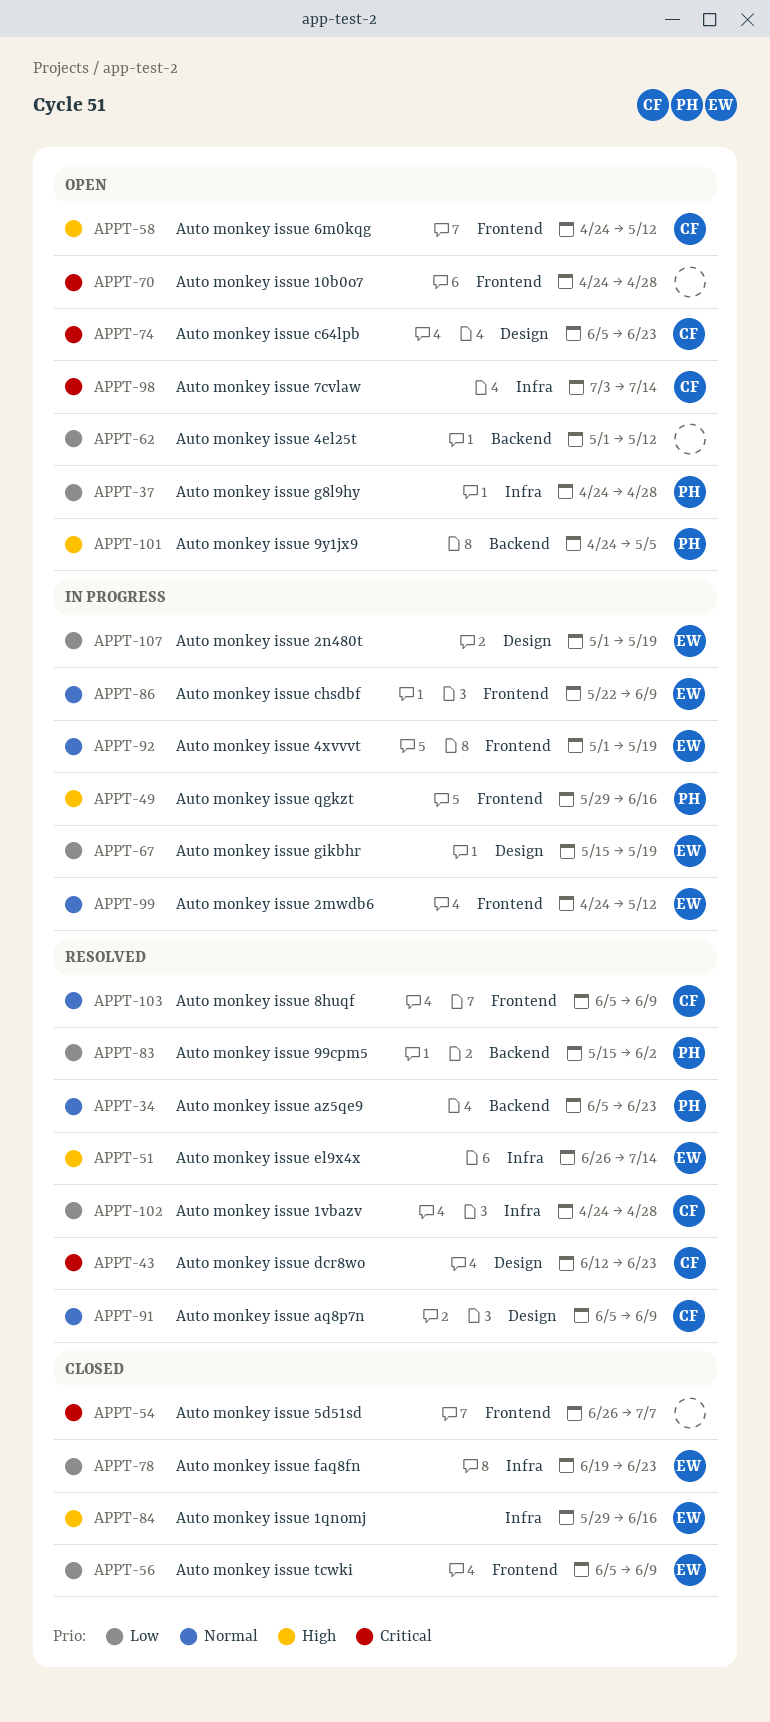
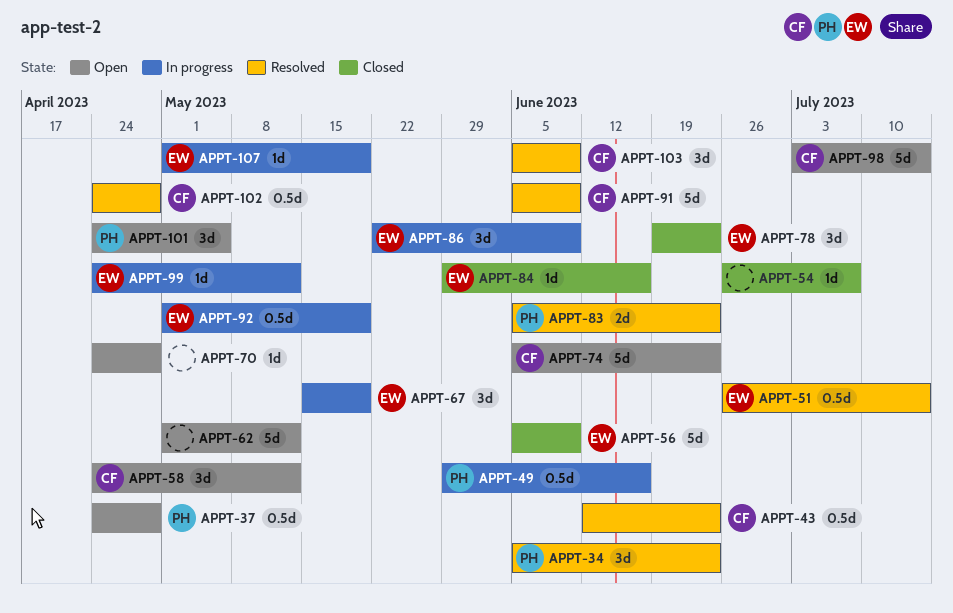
APPT-83, start: May 15 -> Jun 5
APPT-83, due: Jun 2 -> Jun 23

